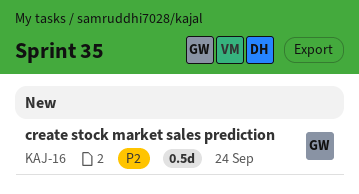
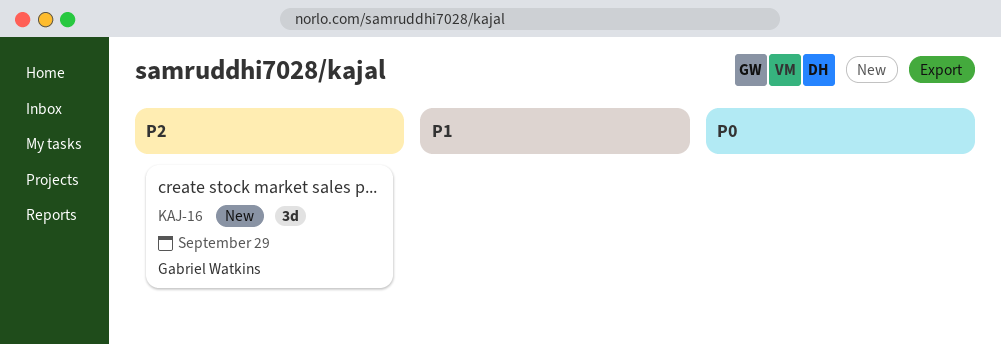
KAJ-16, estimate: 0.5d -> 3d
KAJ-16, due: Sep 24 -> Sep 29

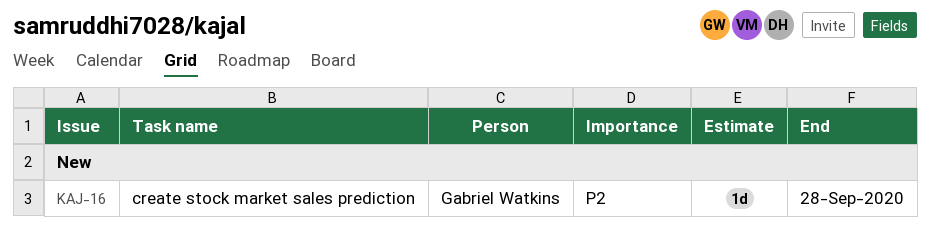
KAJ-16, estimate: 3d -> 1d
KAJ-16, due: Sep 29 -> Sep 28

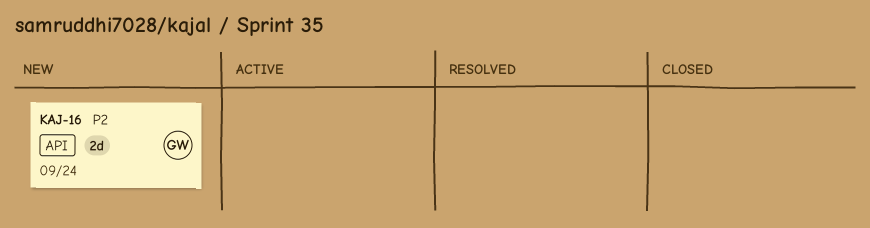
KAJ-16, estimate: 1d -> 2d
KAJ-16, due: Sep 28 -> Sep 24

